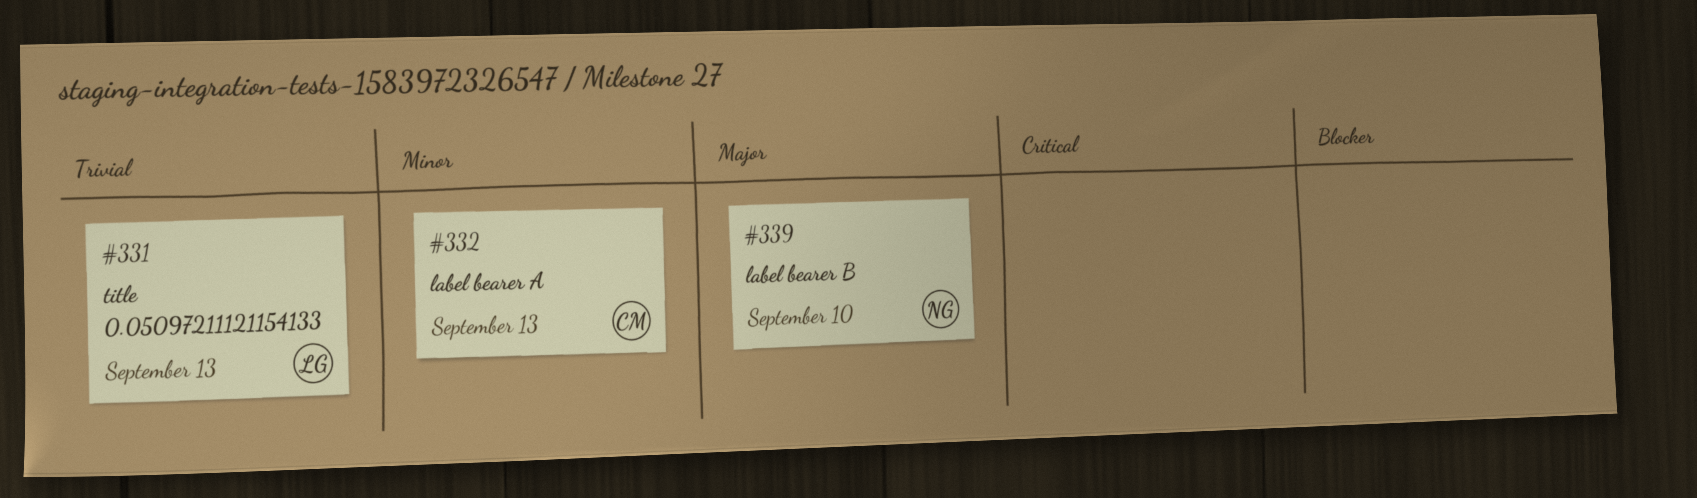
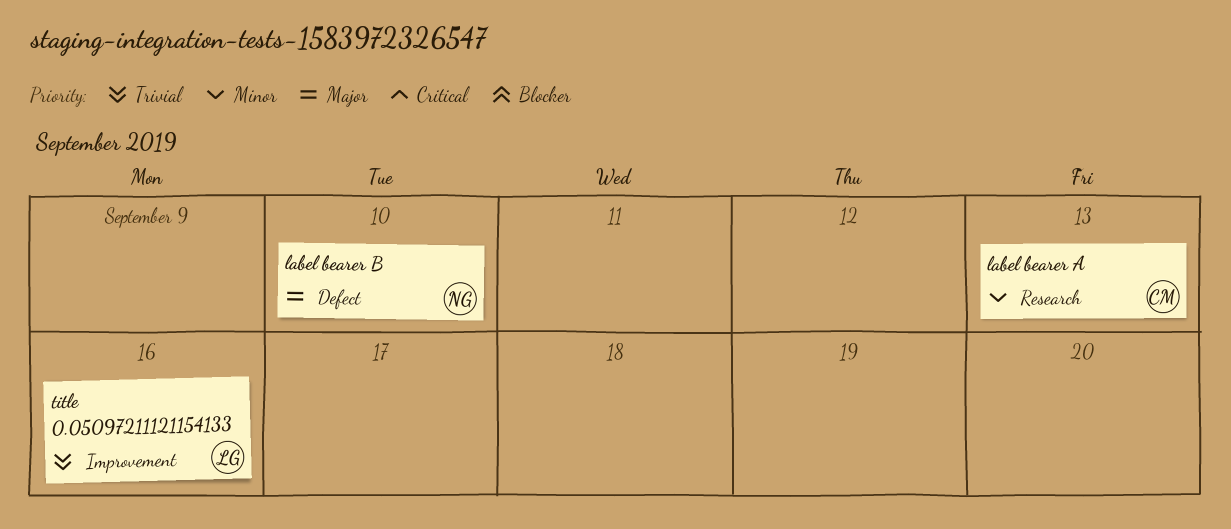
title 0.05097211121154133, due: Sep 13 -> Sep 16

